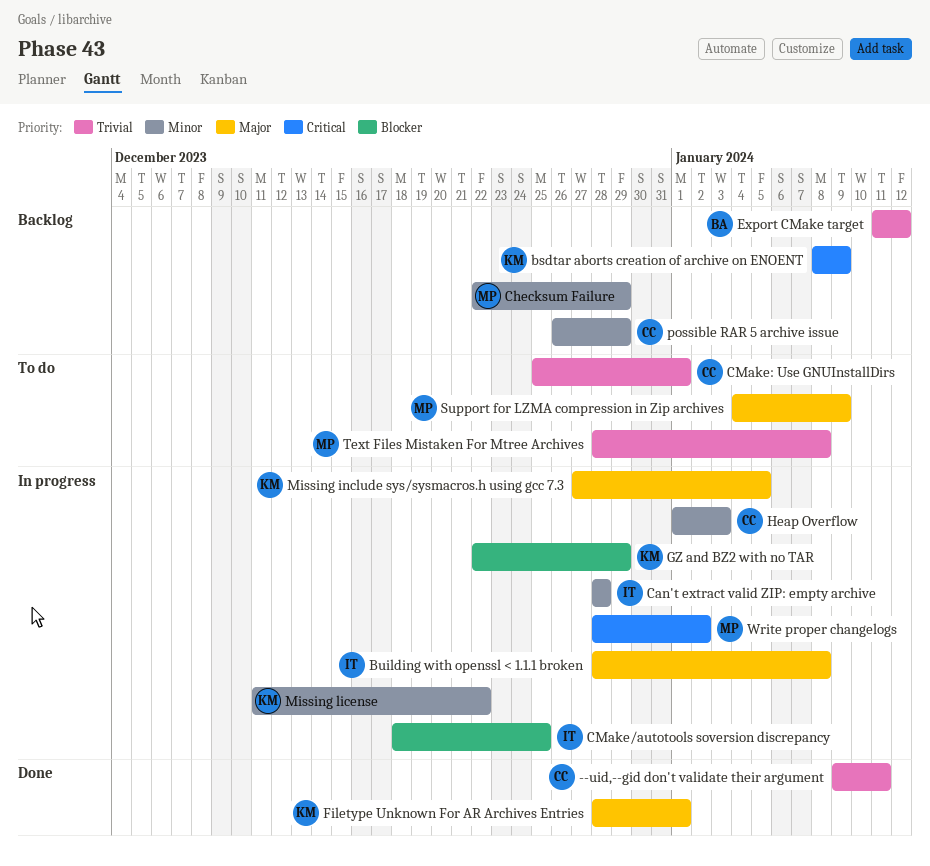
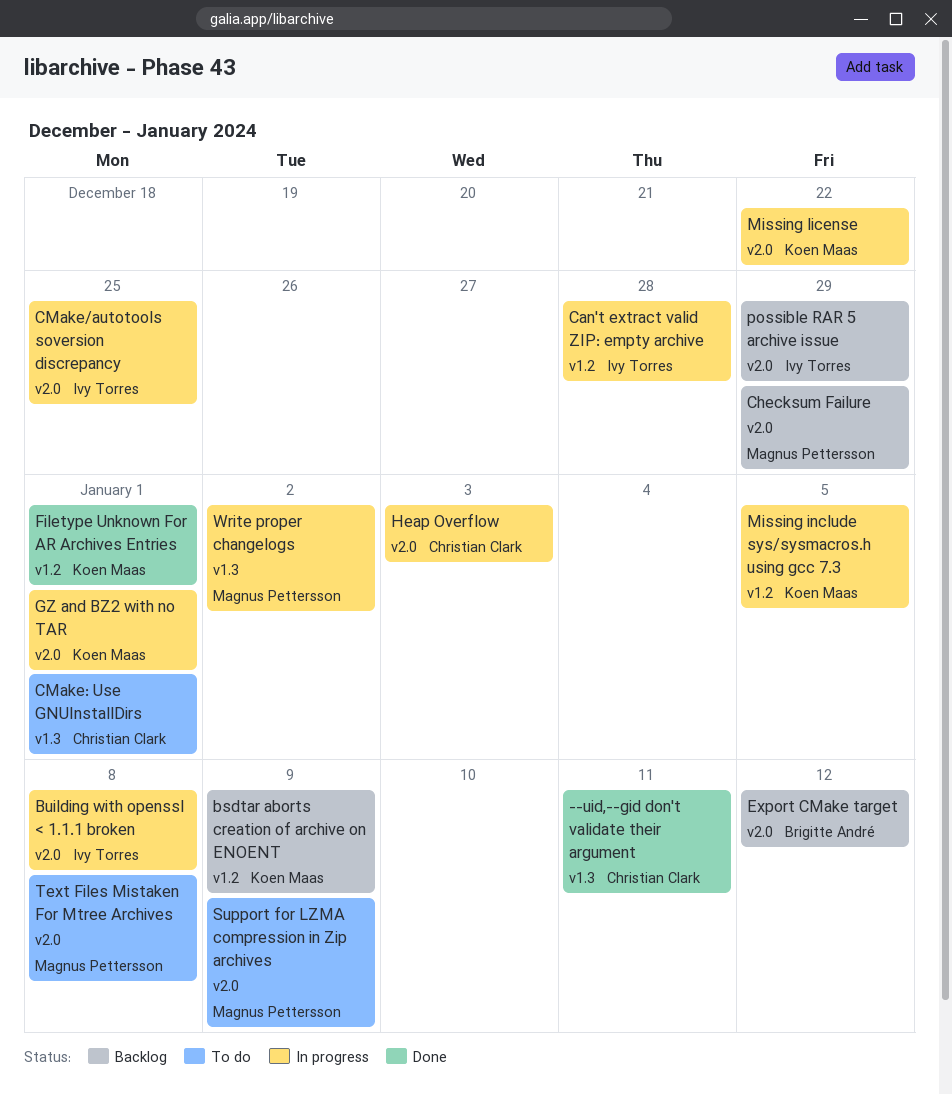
GZ and BZ2 with no TAR, due: Dec 29 -> Jan 1
possible RAR 5 archive issue, owner: Christian Clark -> Ivy Torres

